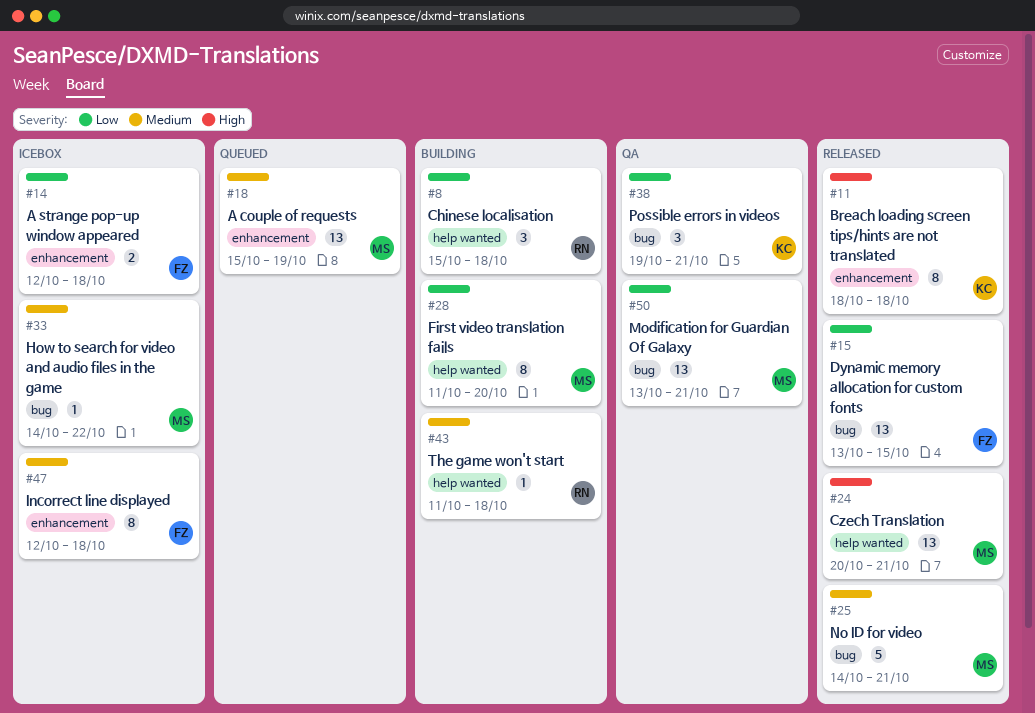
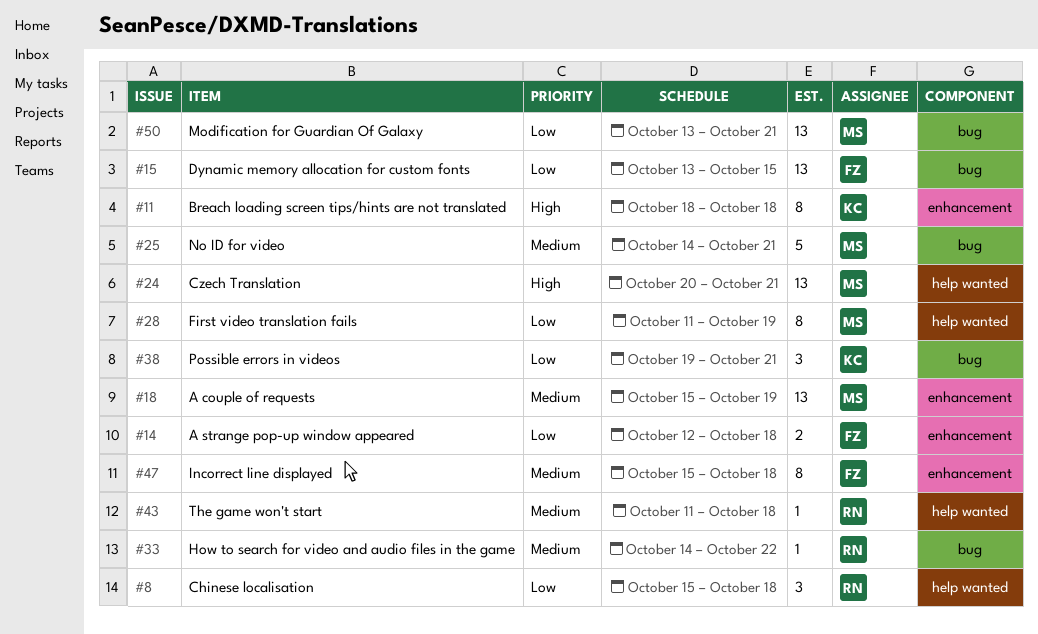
#28, due: Oct 20 -> Oct 19
#33, owner: MS -> RN
#47, start: Oct 12 -> Oct 15

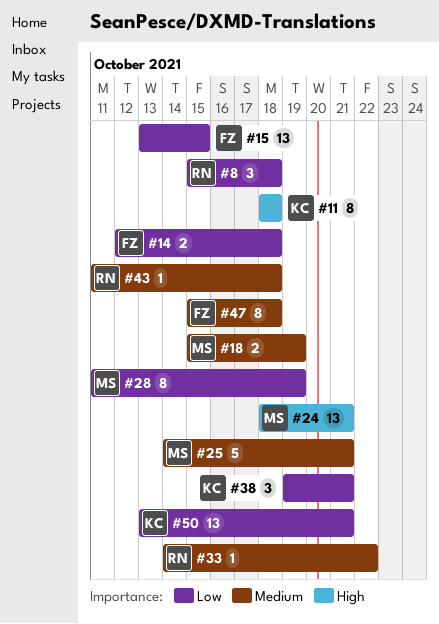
#18, estimate: 13 -> 2
#24, start: Oct 20 -> Oct 18
#50, owner: MS -> KC

